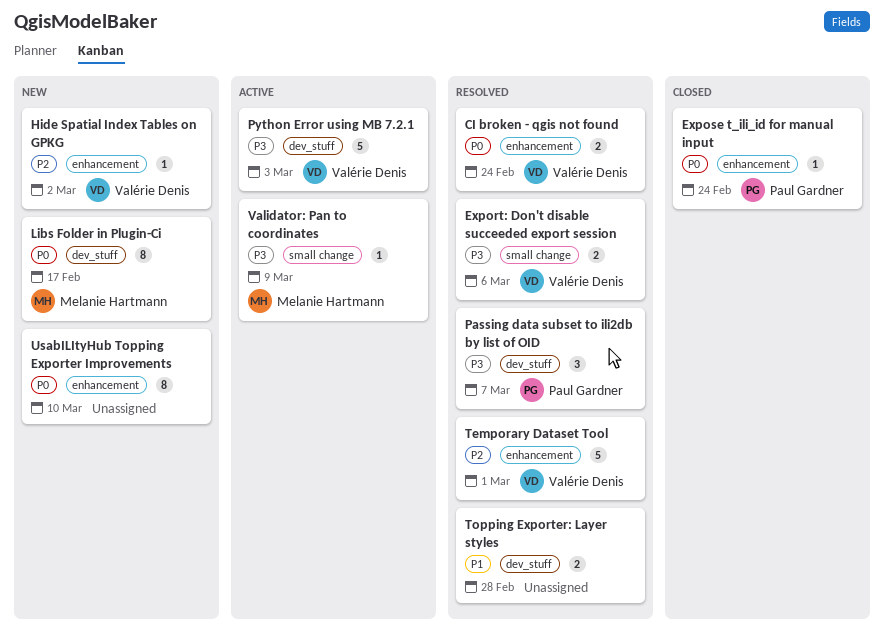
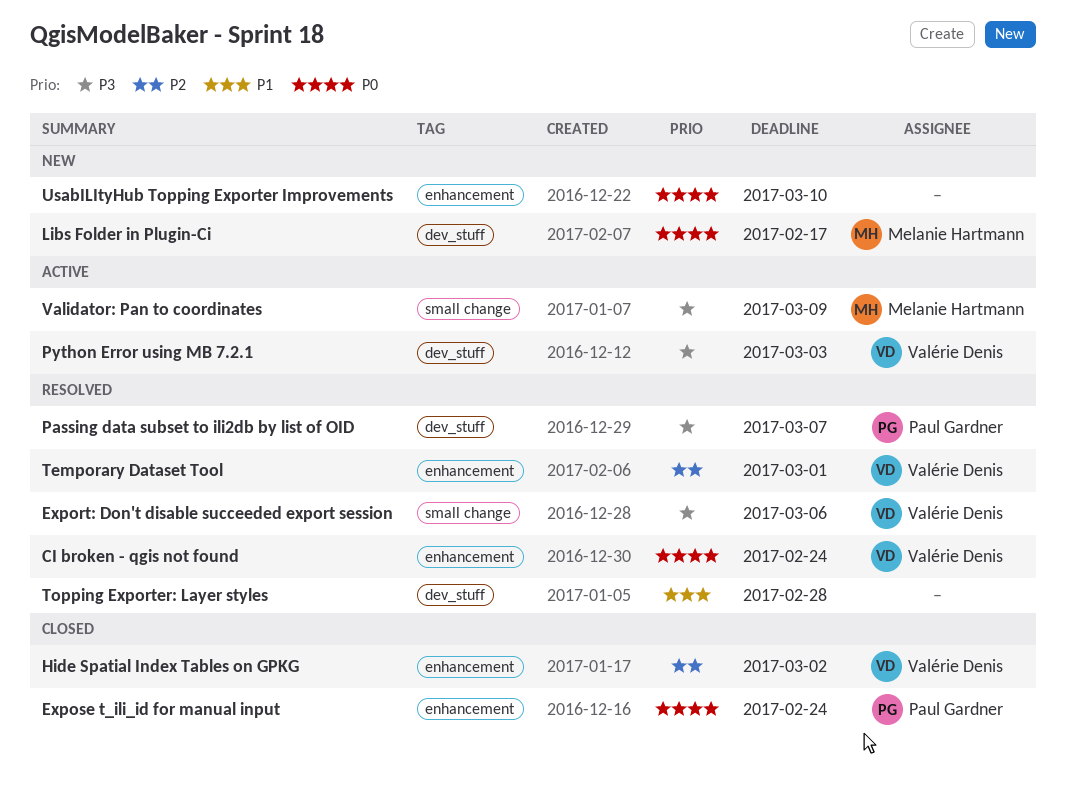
Hide Spatial Index Tables on GPKG, status: New -> Closed

